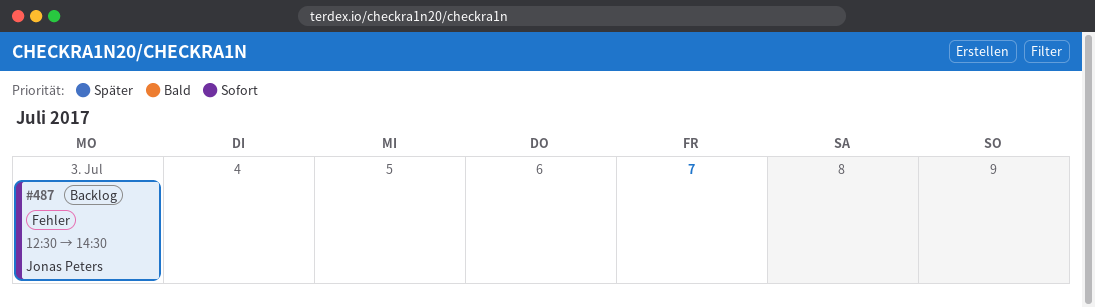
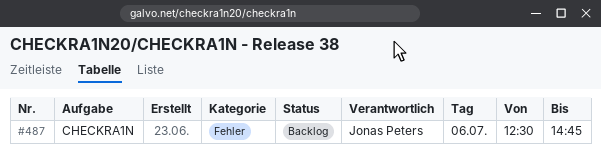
#487, day: Jul 3 -> Jul 6
#487, ends: 14:30 -> 14:45

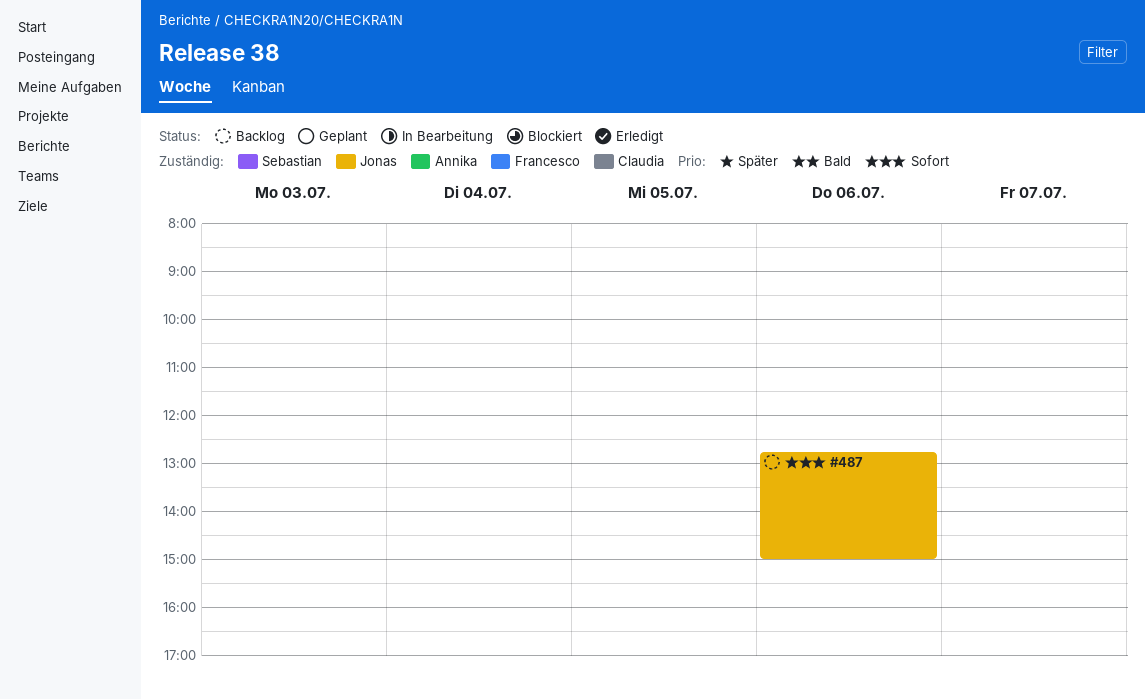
#487, begins: 12:30 -> 12:45
#487, ends: 14:45 -> 15:00

